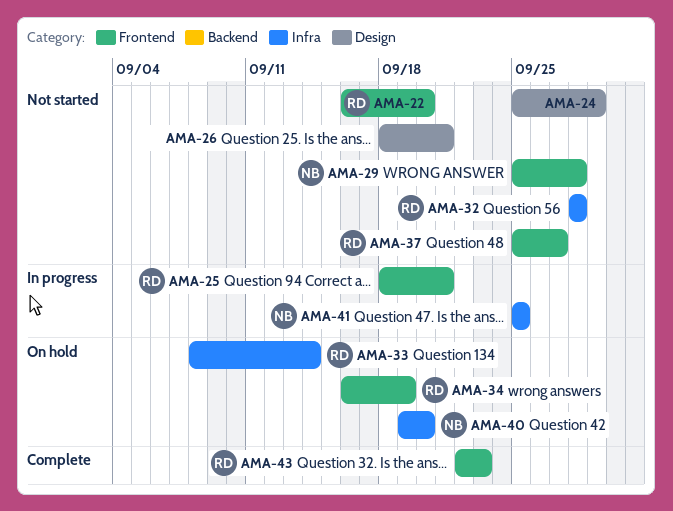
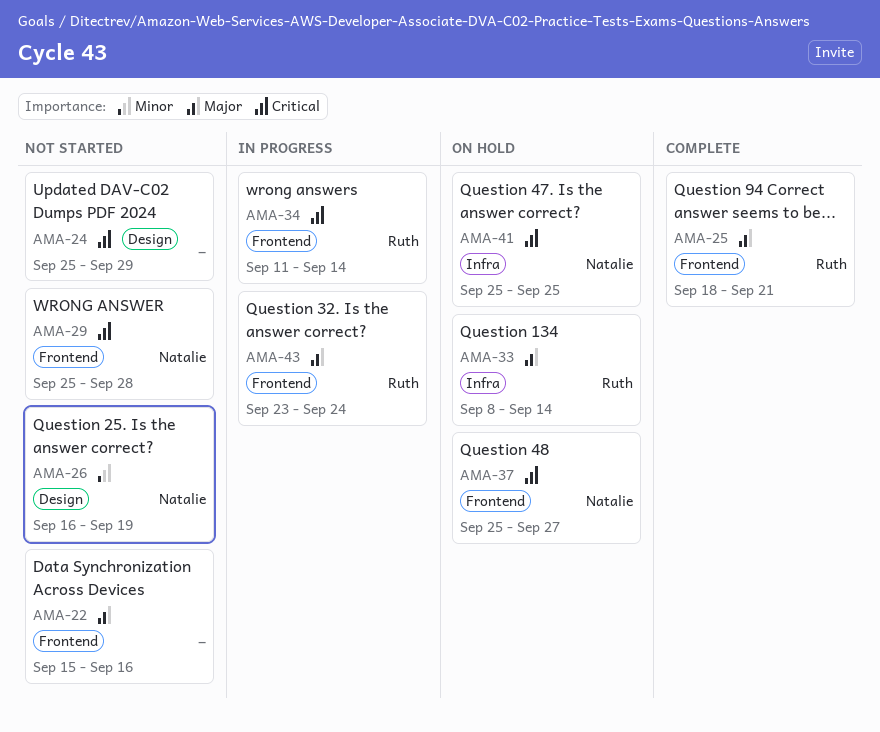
AMA-22, owner: Ruth -> none
AMA-22, start: Sep 16 -> Sep 15
AMA-22, due: Sep 20 -> Sep 16
AMA-25, status: In progress -> Complete
AMA-26, owner: none -> Natalie
AMA-26, start: Sep 18 -> Sep 16
AMA-26, due: Sep 21 -> Sep 19
AMA-32: present -> none
AMA-34, status: On hold -> In progress
AMA-34, start: Sep 16 -> Sep 11
AMA-34, due: Sep 19 -> Sep 14
AMA-37, status: Not started -> On hold
AMA-37, owner: Ruth -> Natalie
AMA-40: present -> none
AMA-41, status: In progress -> On hold
AMA-43, status: Complete -> In progress
AMA-43, start: Sep 22 -> Sep 23
AMA-43, due: Sep 23 -> Sep 24

